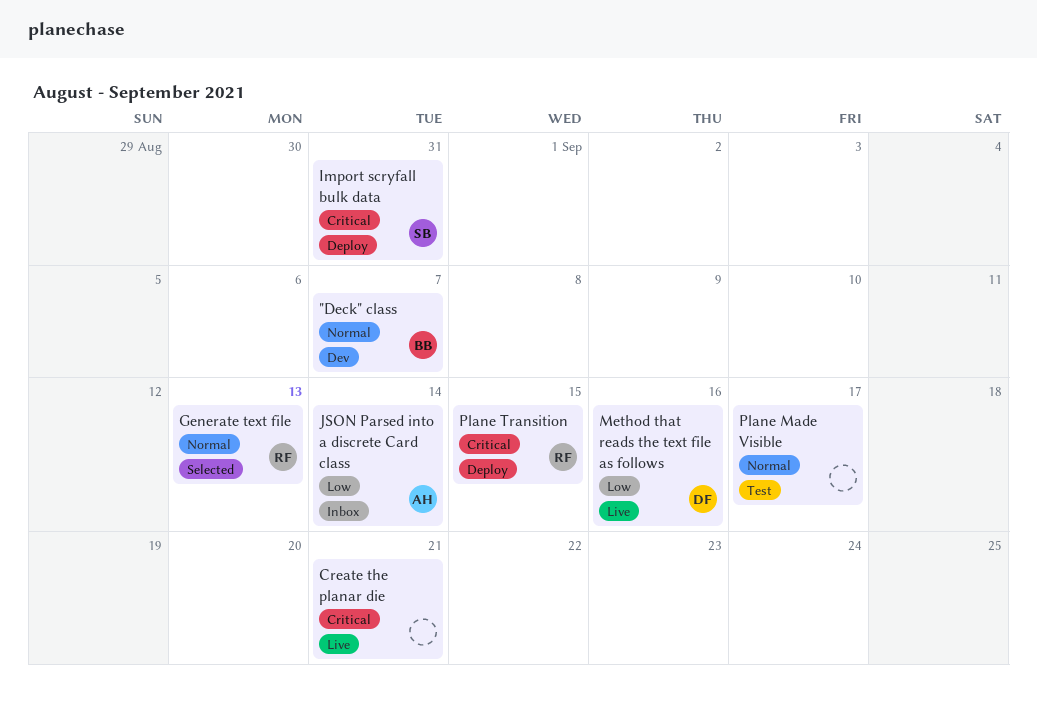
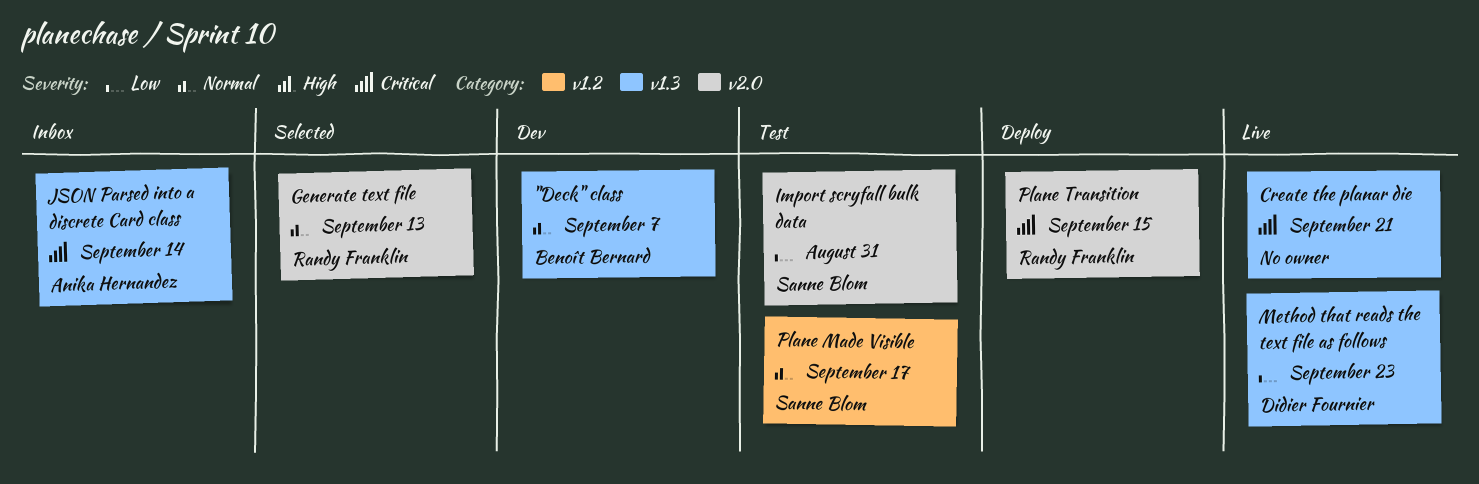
Import scryfall bulk data, status: Deploy -> Test
Import scryfall bulk data, priority: Critical -> Low
JSON Parsed into a discrete Card class, priority: Low -> Critical
Method that reads the text file as follows, due: Sep 16 -> Sep 23
Plane Made Visible, owner: none -> Sanne Blom

